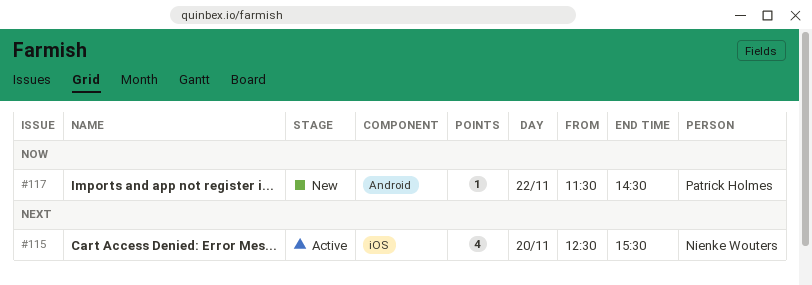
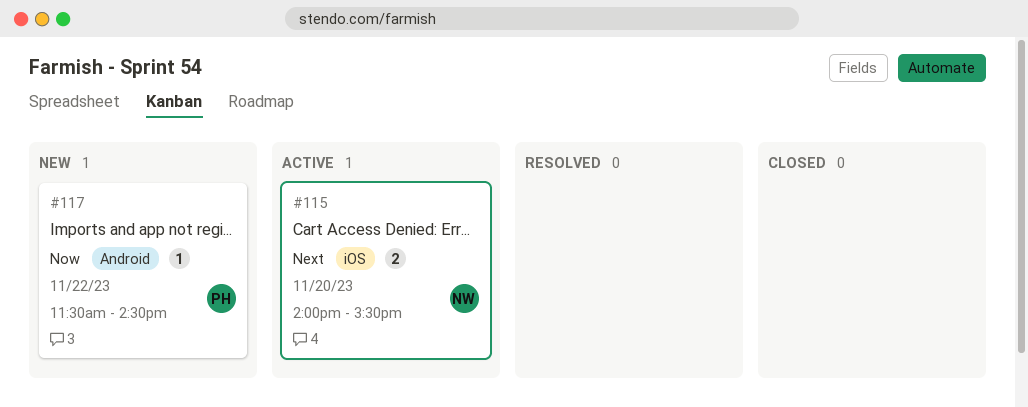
#115, estimate: 4 -> 2
#115, begins: 12:30 -> 14:00

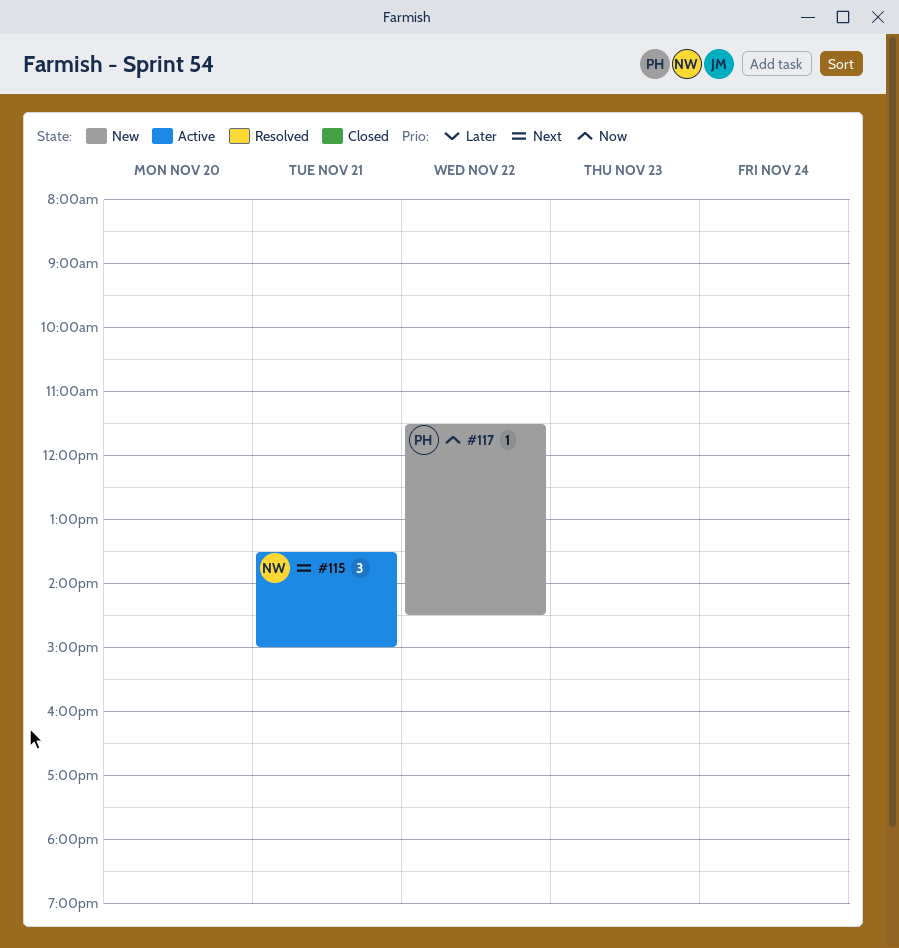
#115, estimate: 2 -> 3
#115, day: Nov 20 -> Nov 21
#115, begins: 14:00 -> 13:30
#115, ends: 15:30 -> 15:00

